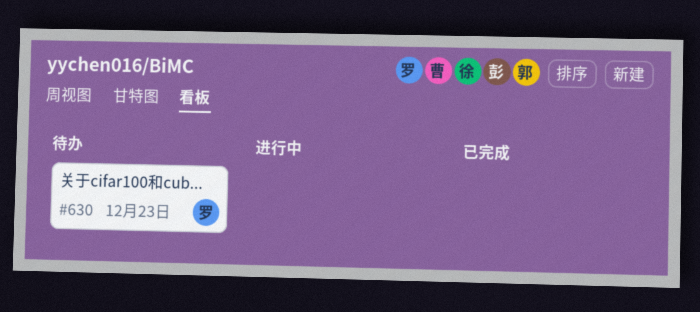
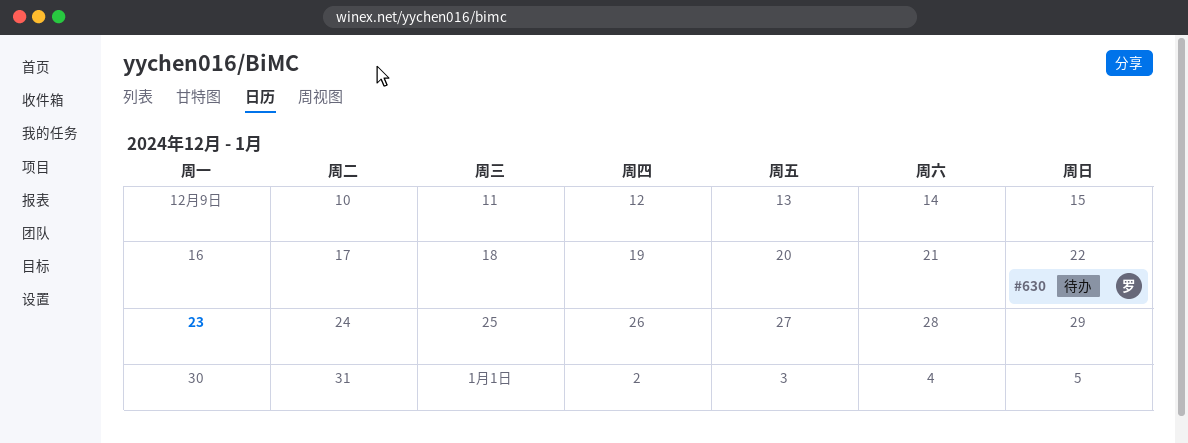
#630, due: Dec 23 -> Dec 22

